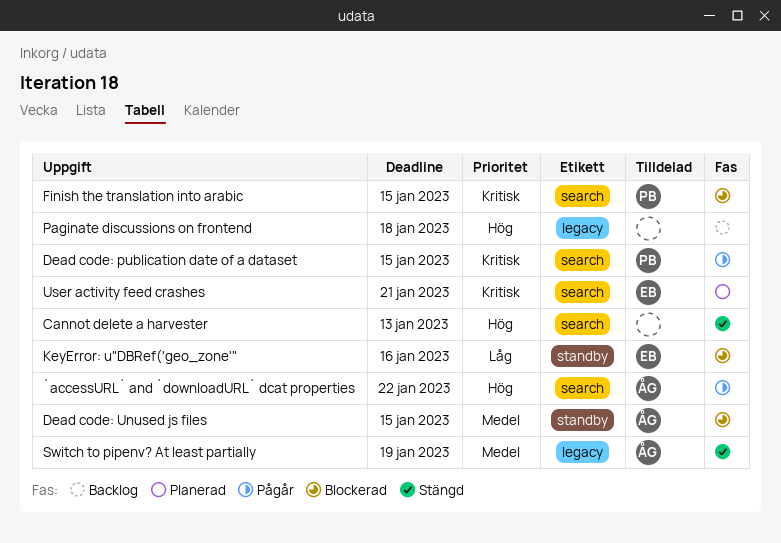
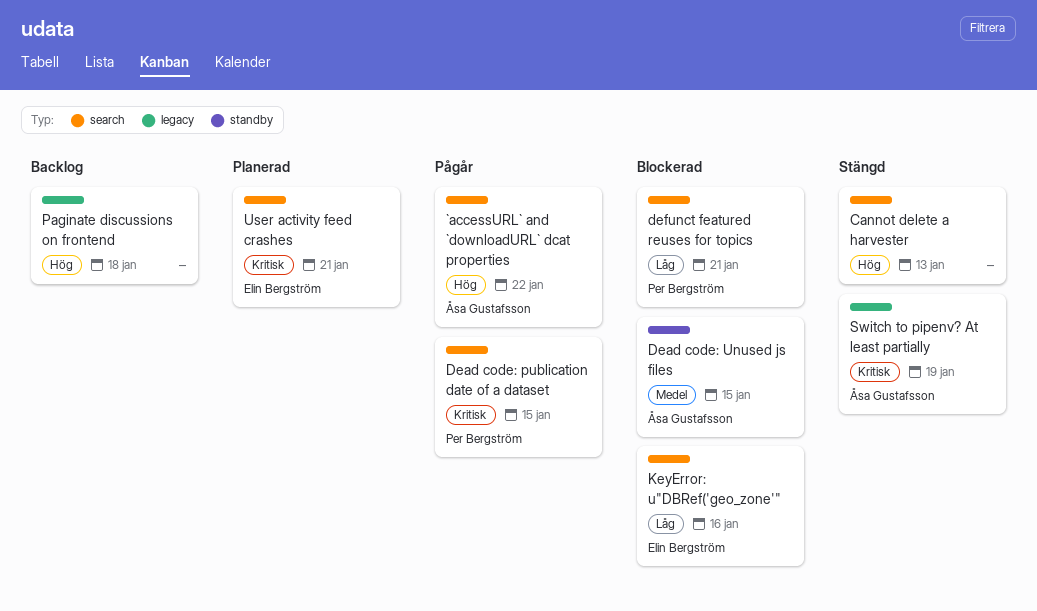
defunct featured reuses for topics: none -> present
Finish the translation into arabic: present -> none
KeyError: u"DBRef('geo_zone'", label: standby -> search
Switch to pipenv? At least partially, priority: Medel -> Kritisk

